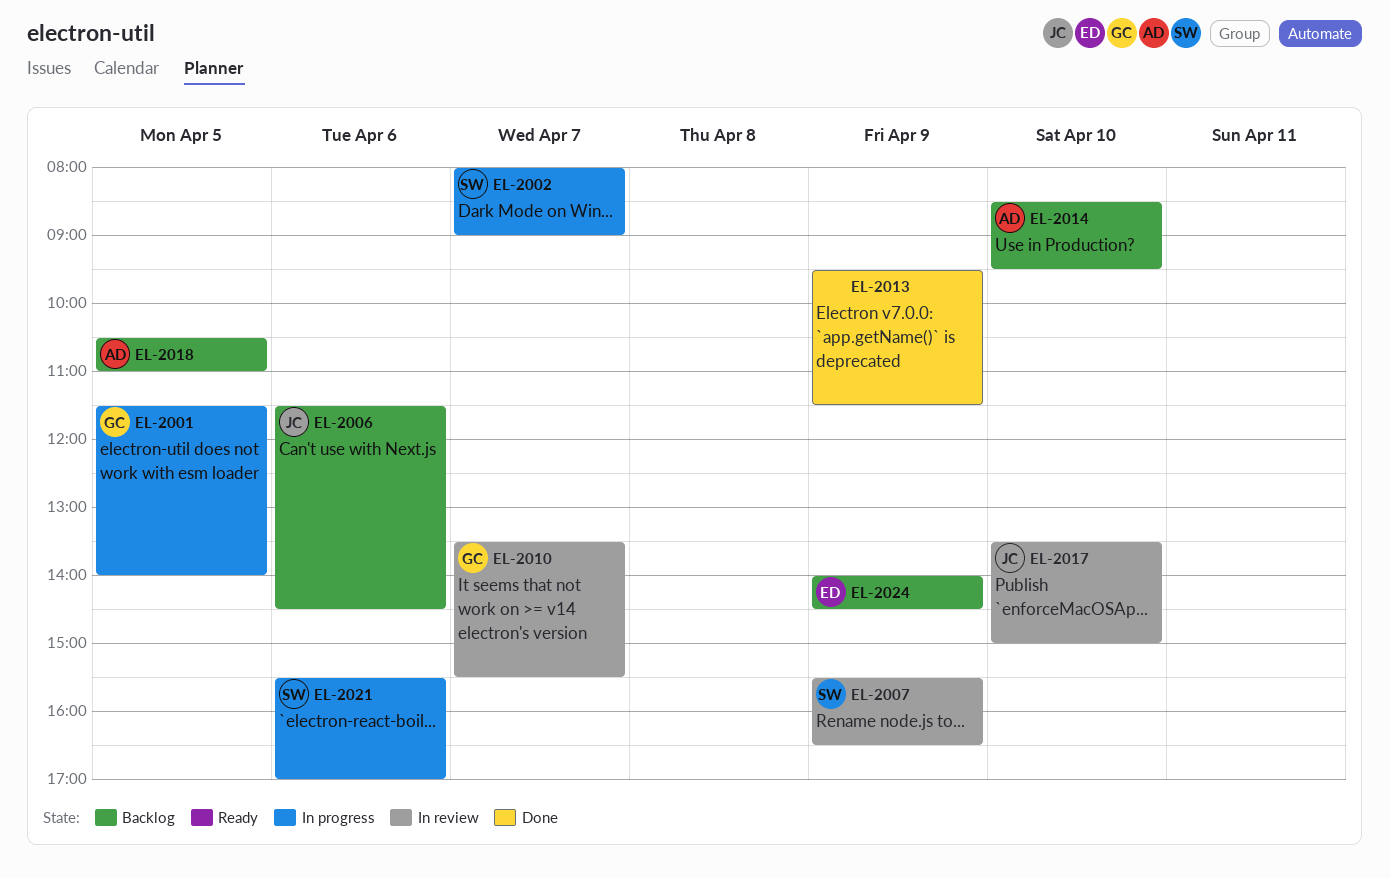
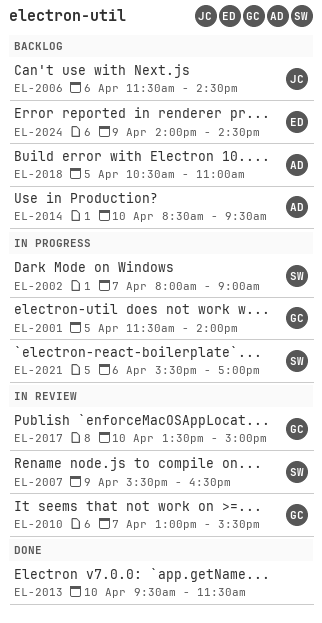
EL-2010, begins: 13:30 -> 13:00
EL-2013, day: Apr 9 -> Apr 10
EL-2017, owner: JC -> GC

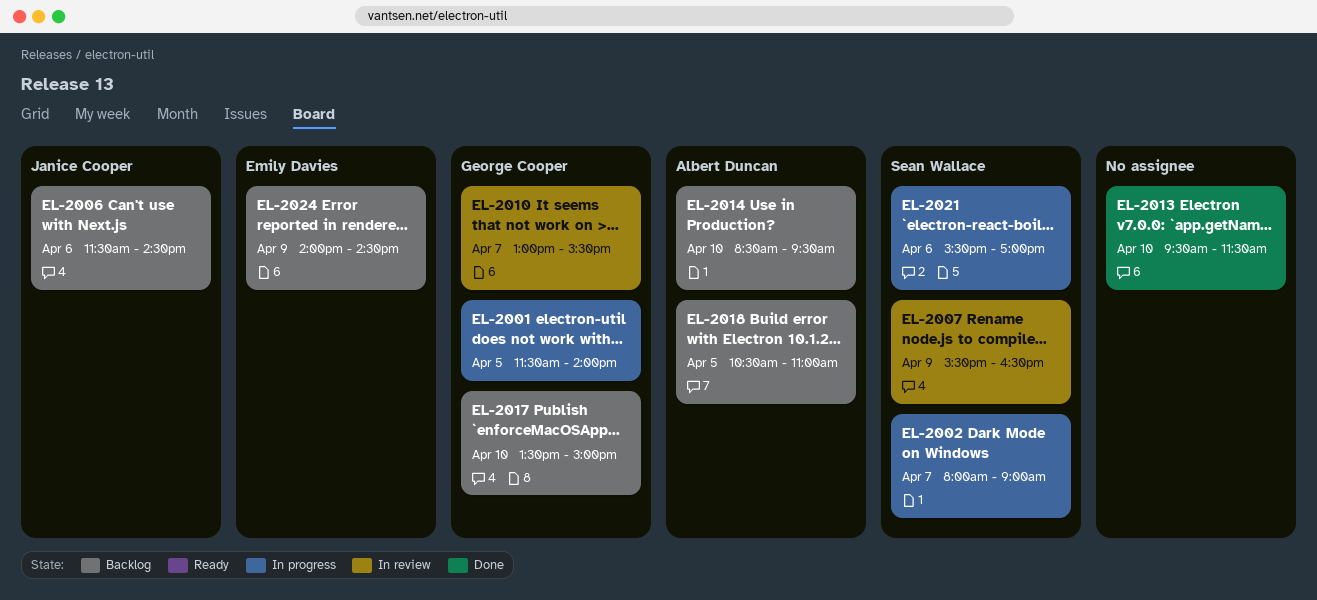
EL-2017, status: In review -> Backlog

